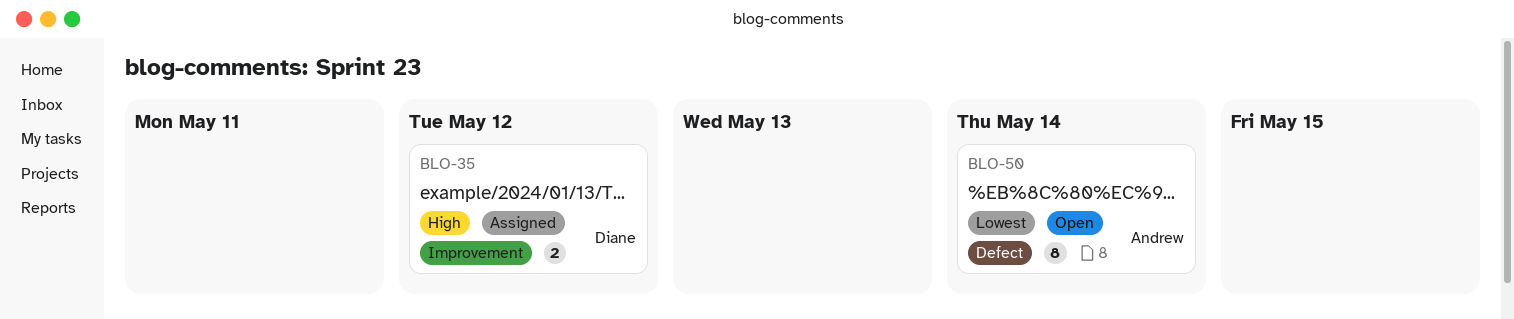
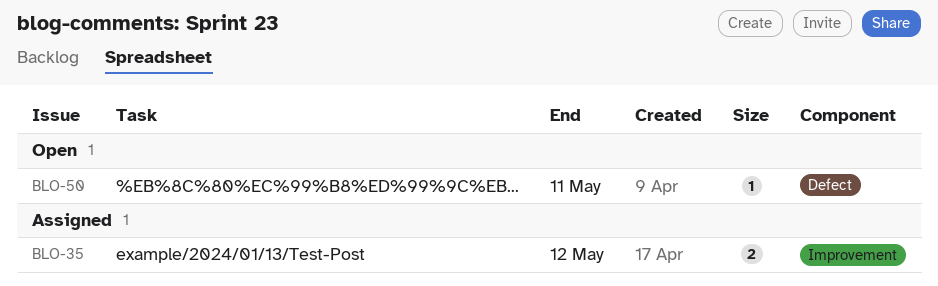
BLO-50, estimate: 8 -> 1
BLO-50, due: May 14 -> May 11

